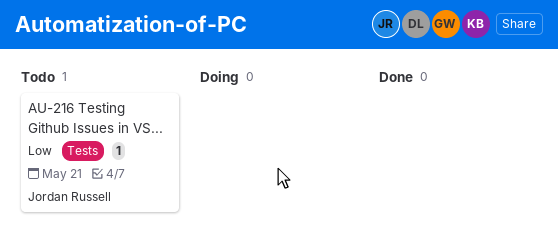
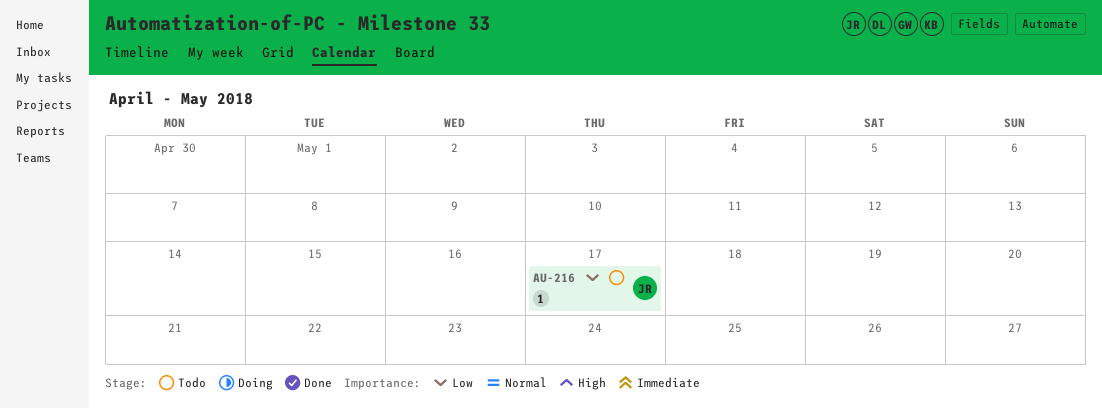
AU-216, due: May 21 -> May 17

